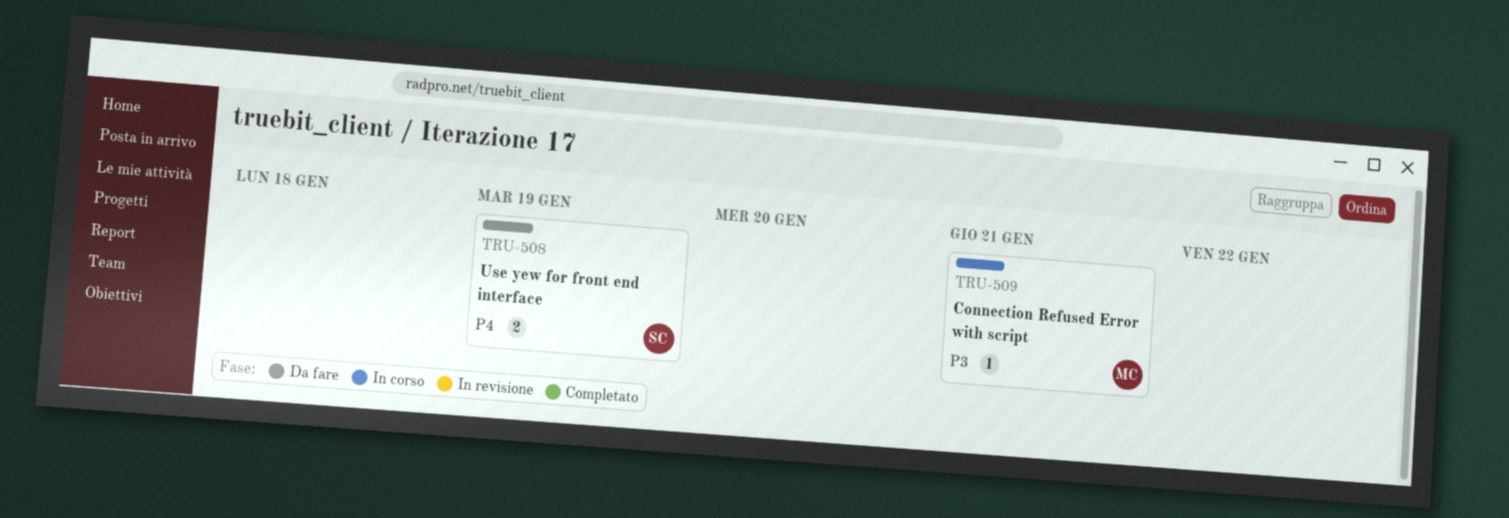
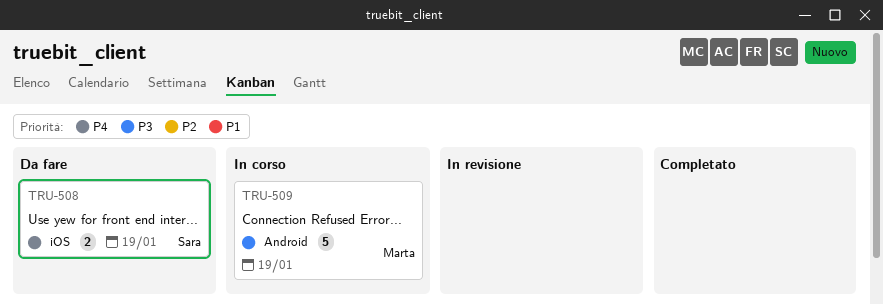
TRU-509, estimate: 1 -> 5
TRU-509, due: Jan 21 -> Jan 19

